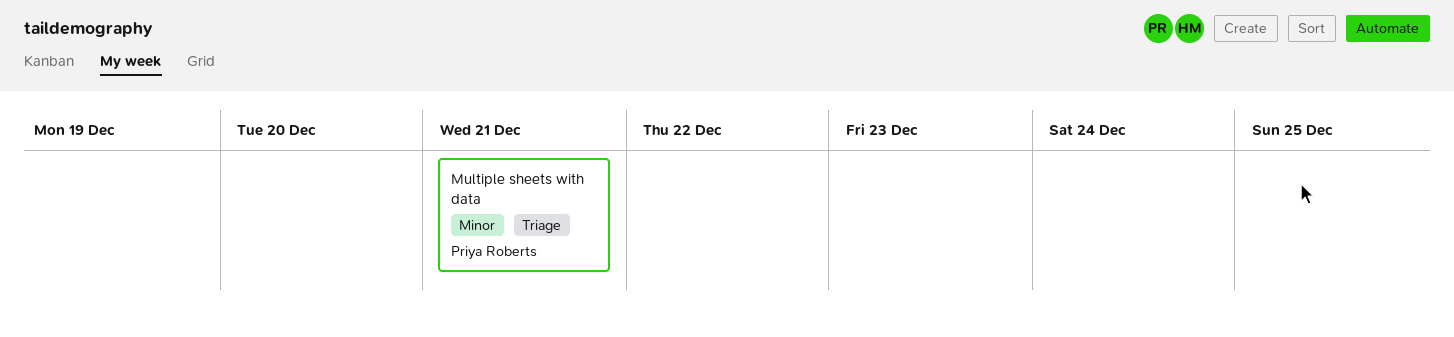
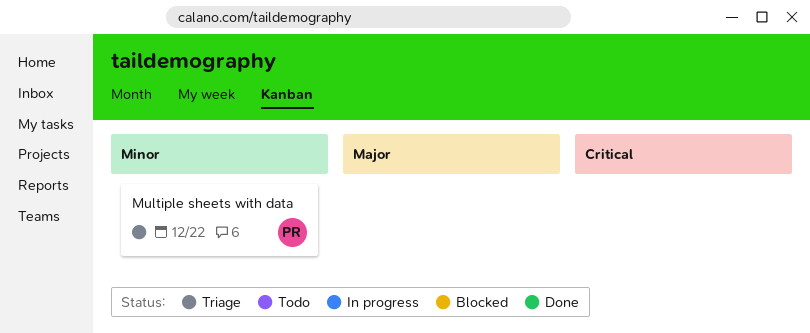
Multiple sheets with data, due: Dec 21 -> Dec 22

